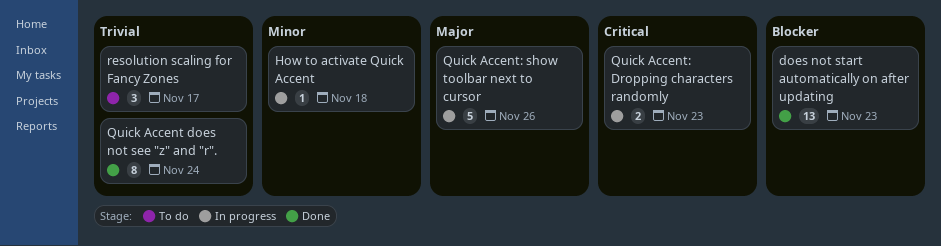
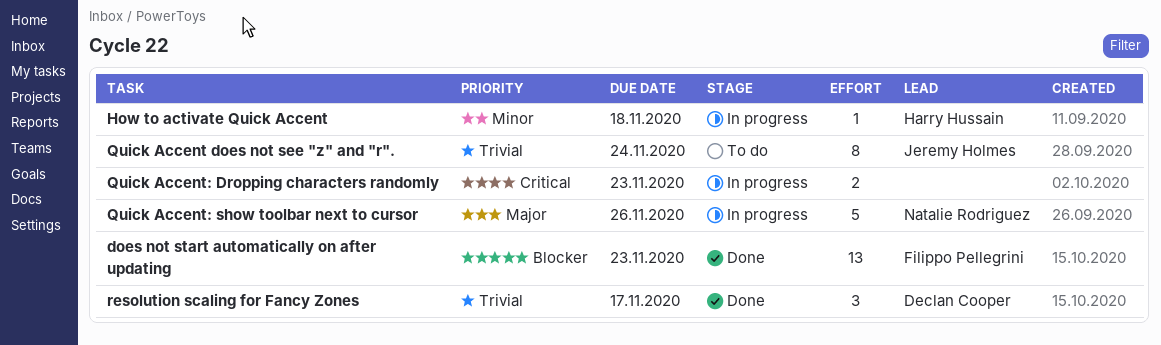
Quick Accent does not see "z" and "r"., status: Done -> To do
resolution scaling for Fancy Zones, status: To do -> Done

